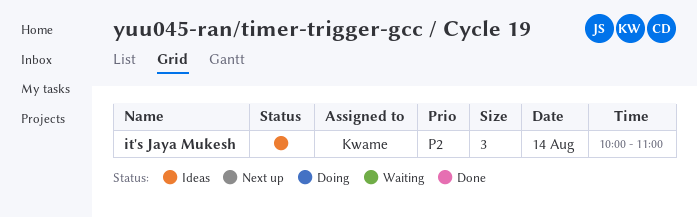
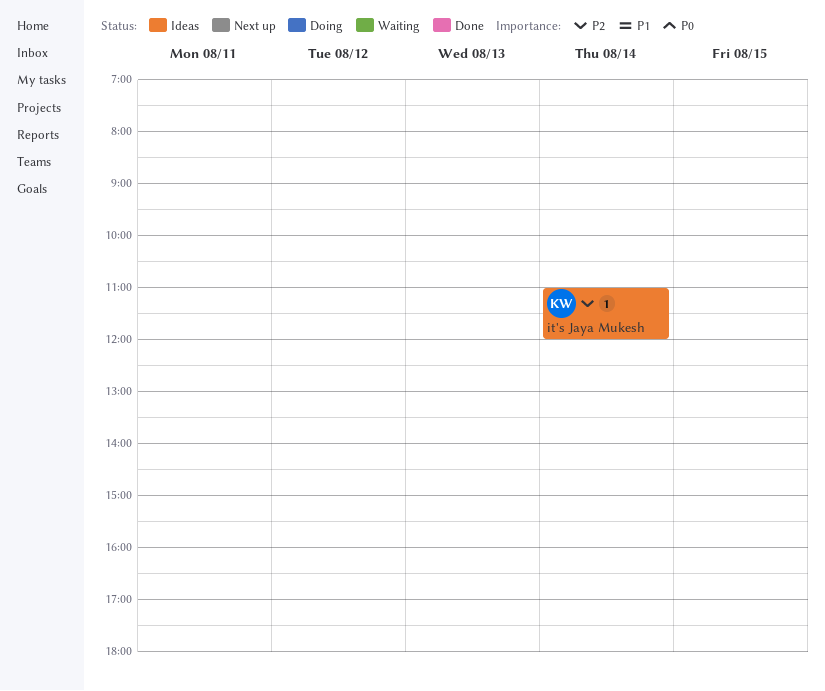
it's Jaya Mukesh, estimate: 3 -> 1
it's Jaya Mukesh, begins: 10:00 -> 11:00
it's Jaya Mukesh, ends: 11:00 -> 12:00

